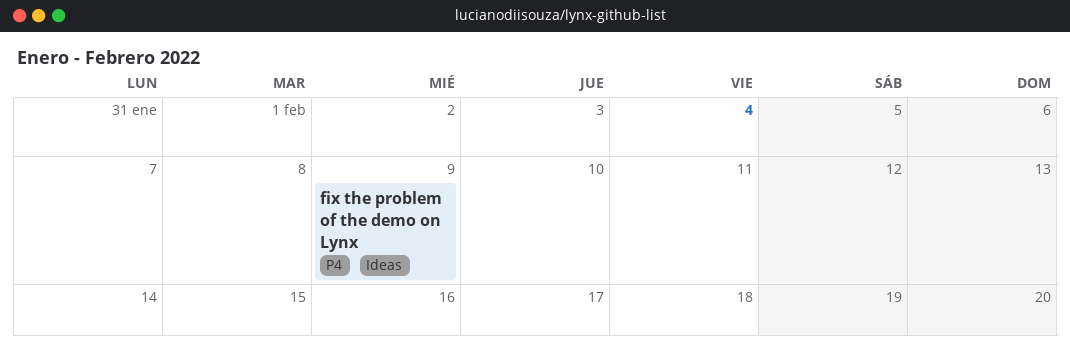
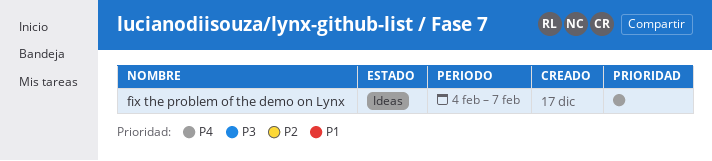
fix the problem of the demo on Lynx, due: Feb 9 -> Feb 7

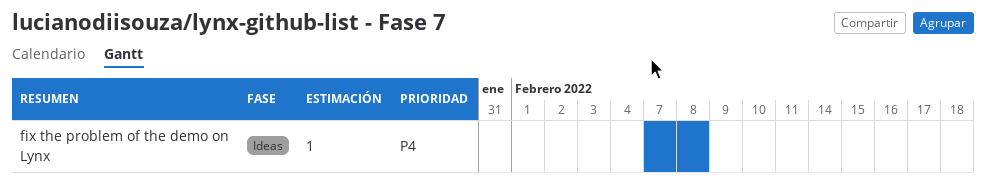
fix the problem of the demo on Lynx, start: Feb 4 -> Feb 7
fix the problem of the demo on Lynx, due: Feb 7 -> Feb 8

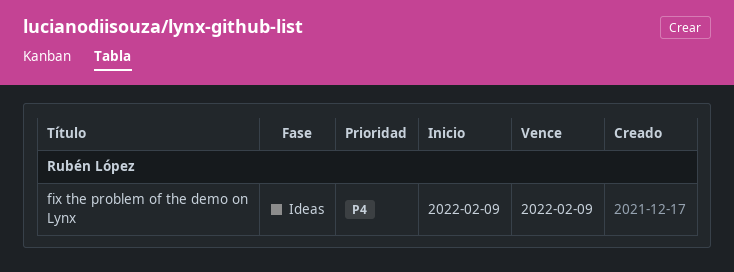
fix the problem of the demo on Lynx, start: Feb 7 -> Feb 9
fix the problem of the demo on Lynx, due: Feb 8 -> Feb 9

